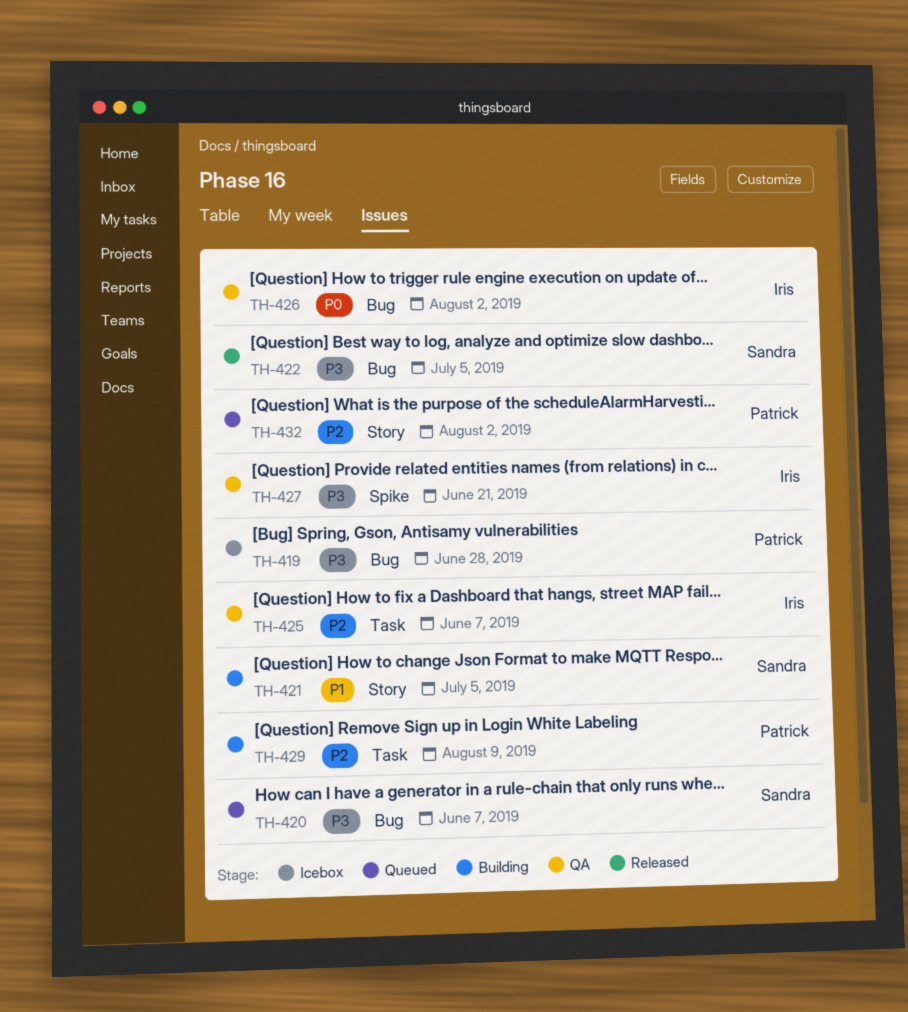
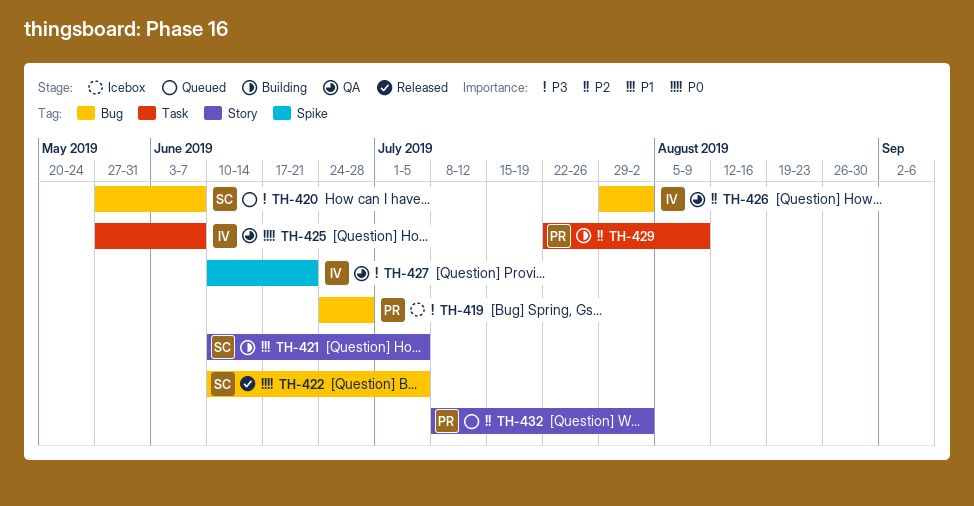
TH-422, priority: P3 -> P0
TH-425, priority: P2 -> P0
TH-426, priority: P0 -> P2

